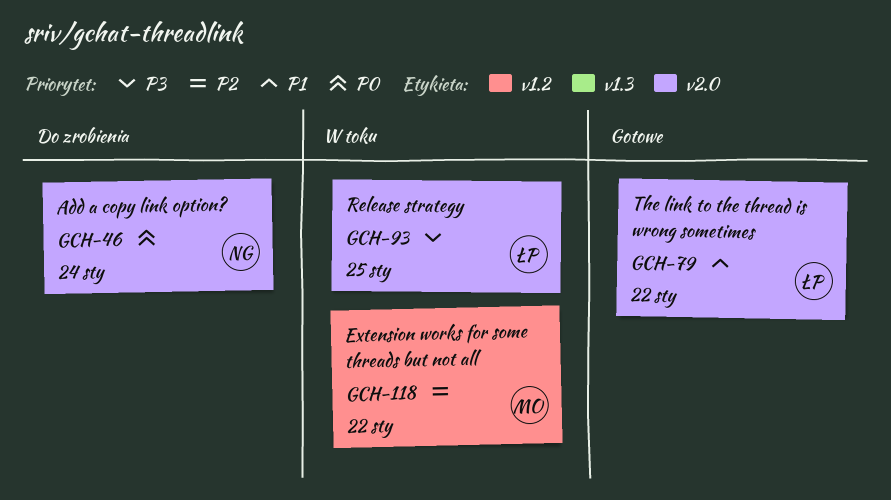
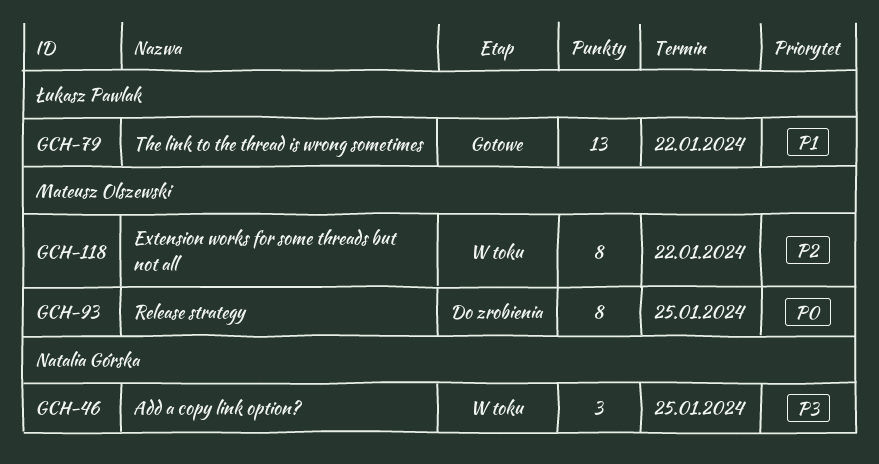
GCH-46, status: Do zrobienia -> W toku
GCH-46, priority: P0 -> P3
GCH-46, due: Jan 24 -> Jan 25
GCH-93, status: W toku -> Do zrobienia
GCH-93, owner: Łukasz Pawlak -> Mateusz Olszewski
GCH-93, priority: P3 -> P0

